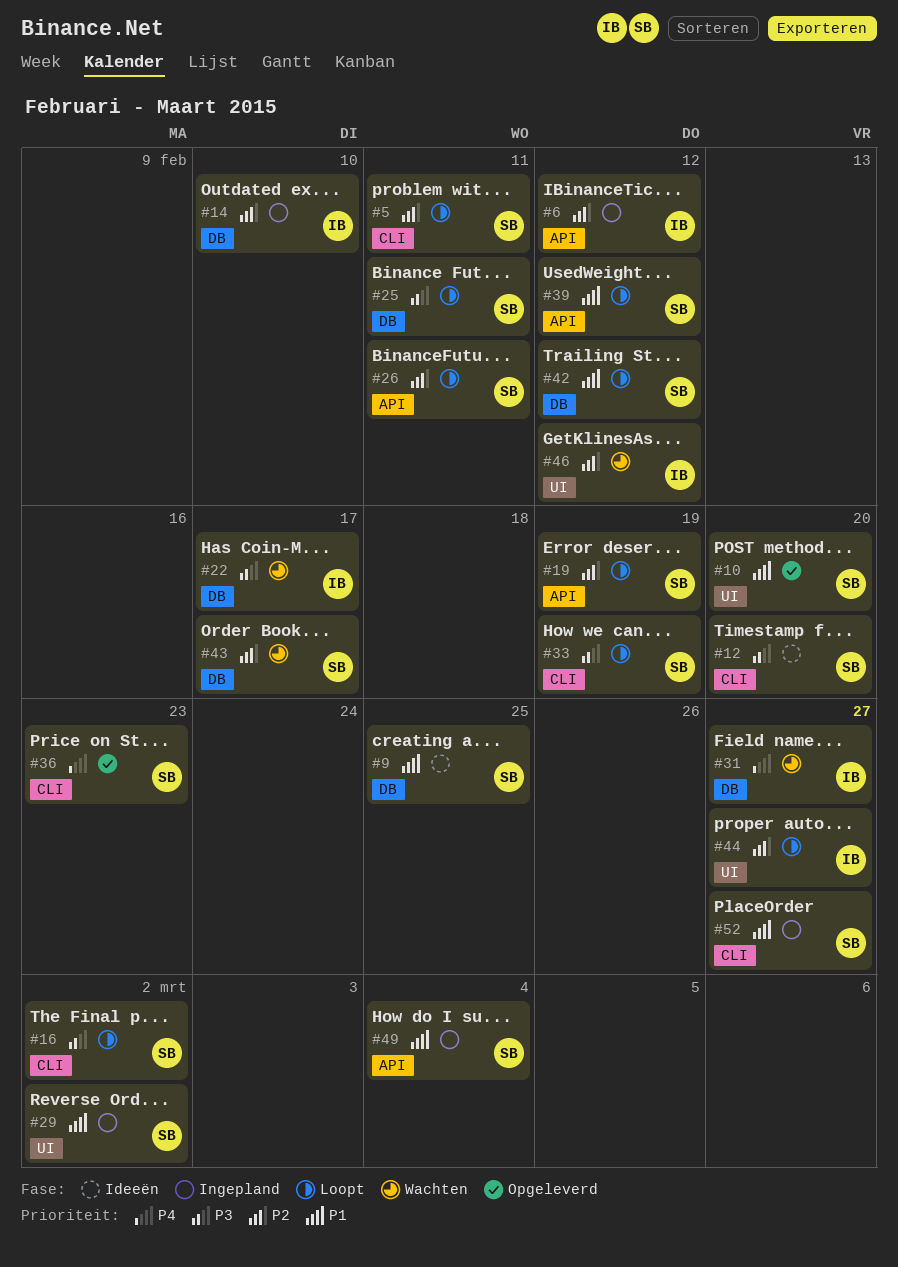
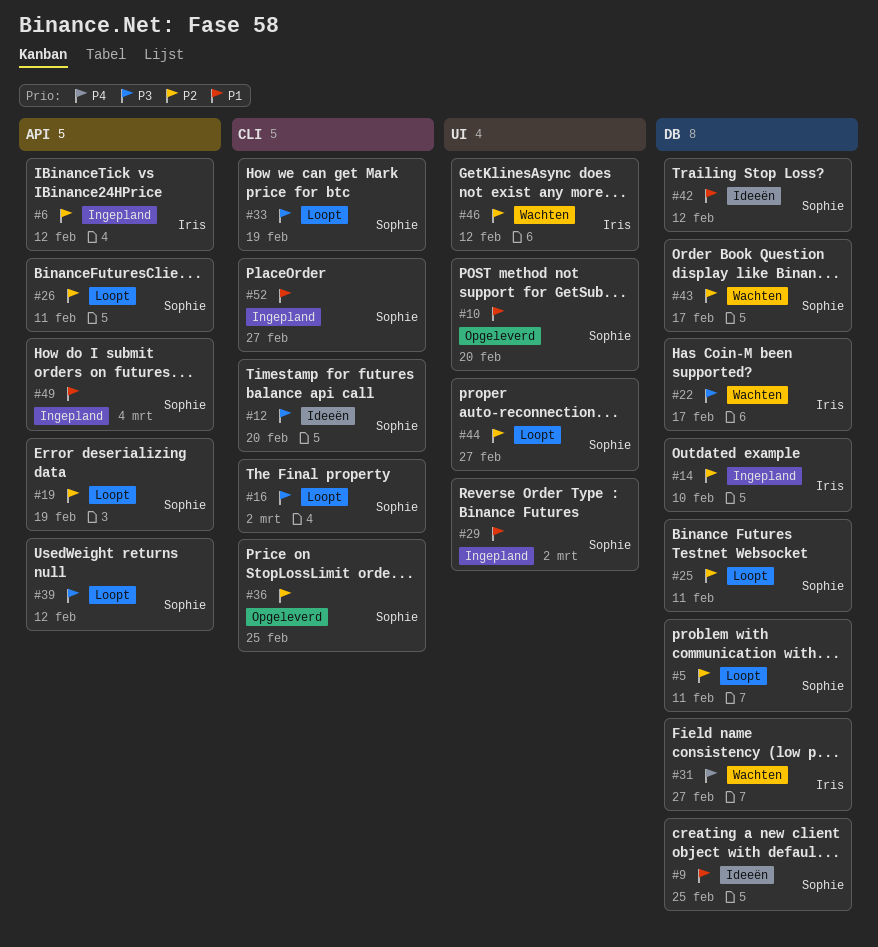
#5, label: CLI -> DB
#25, priority: P3 -> P2
#36, priority: P4 -> P2
#36, due: Feb 23 -> Feb 25
#39, priority: P1 -> P3
#42, status: Loopt -> Ideeën
#44, owner: Iris -> Sophie

